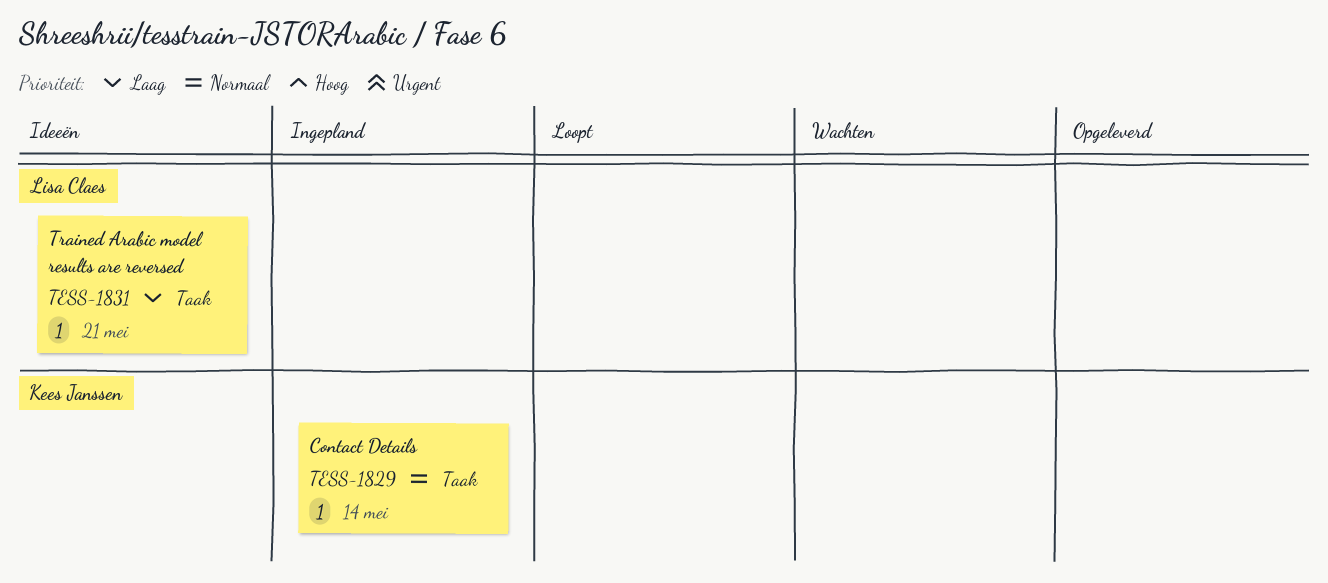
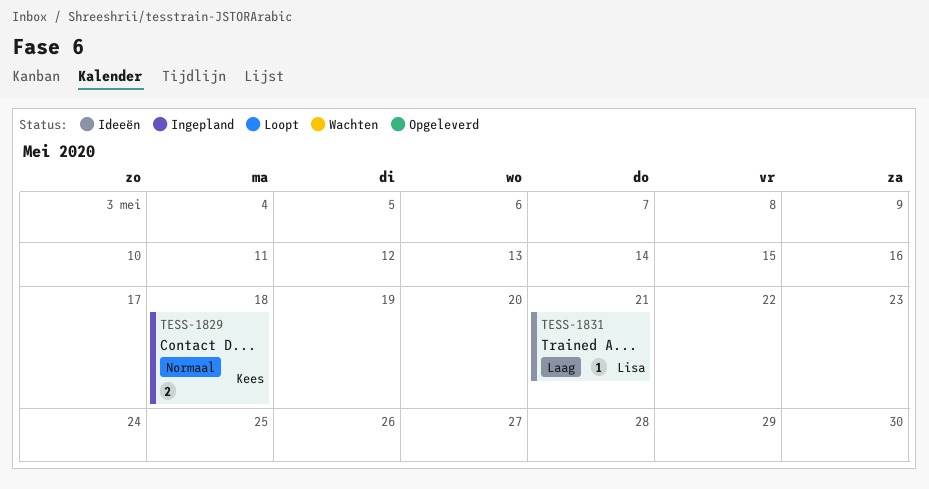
TESS-1829, estimate: 1 -> 2
TESS-1829, due: May 14 -> May 18

